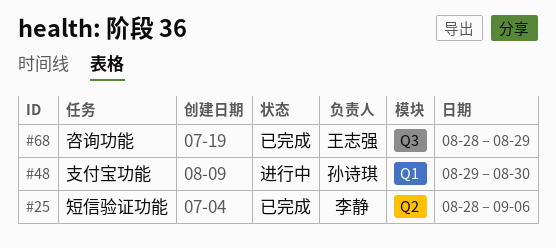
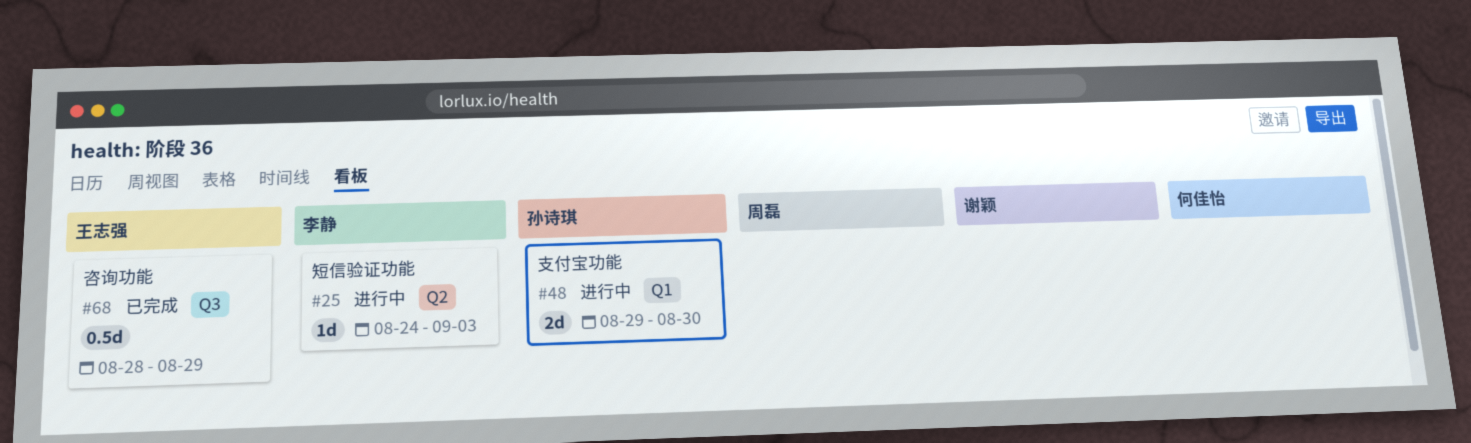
#25, status: 已完成 -> 进行中
#25, start: Aug 28 -> Aug 24
#25, due: Sep 6 -> Sep 3

